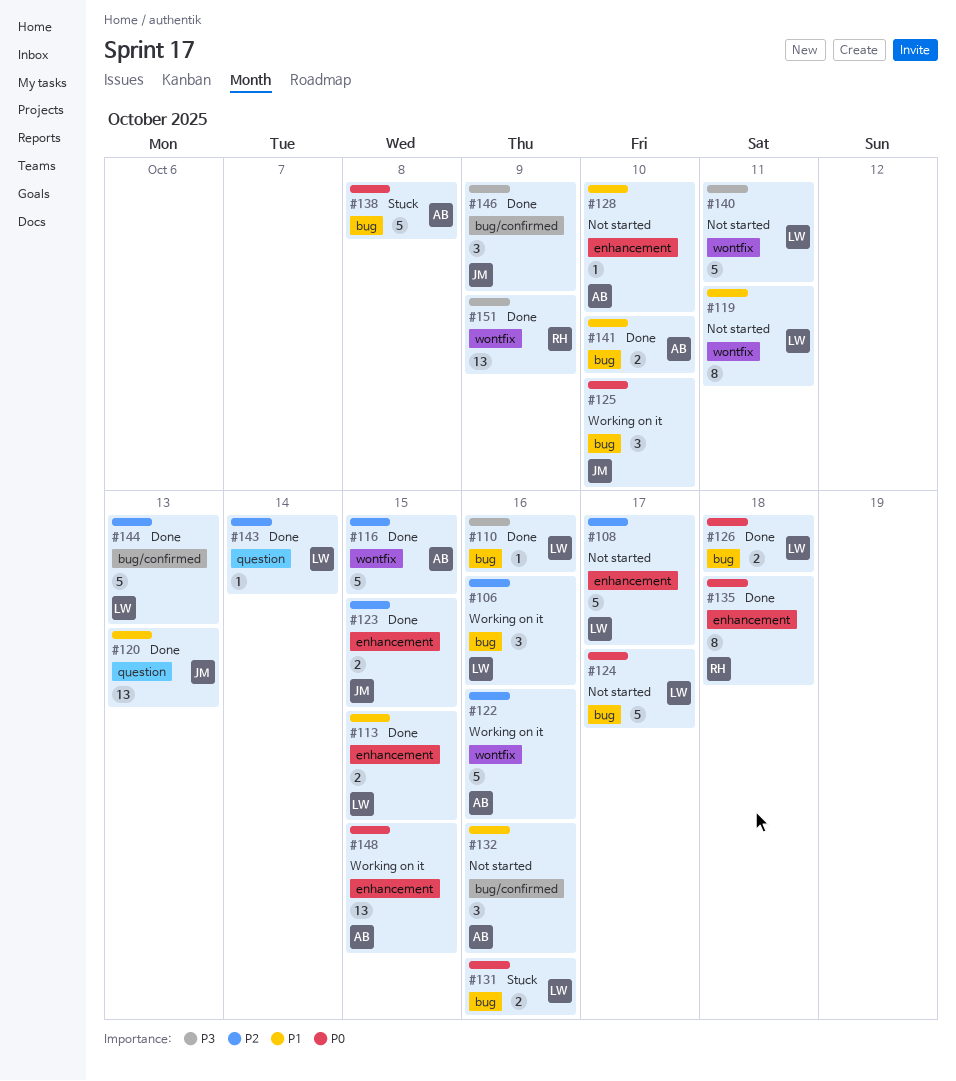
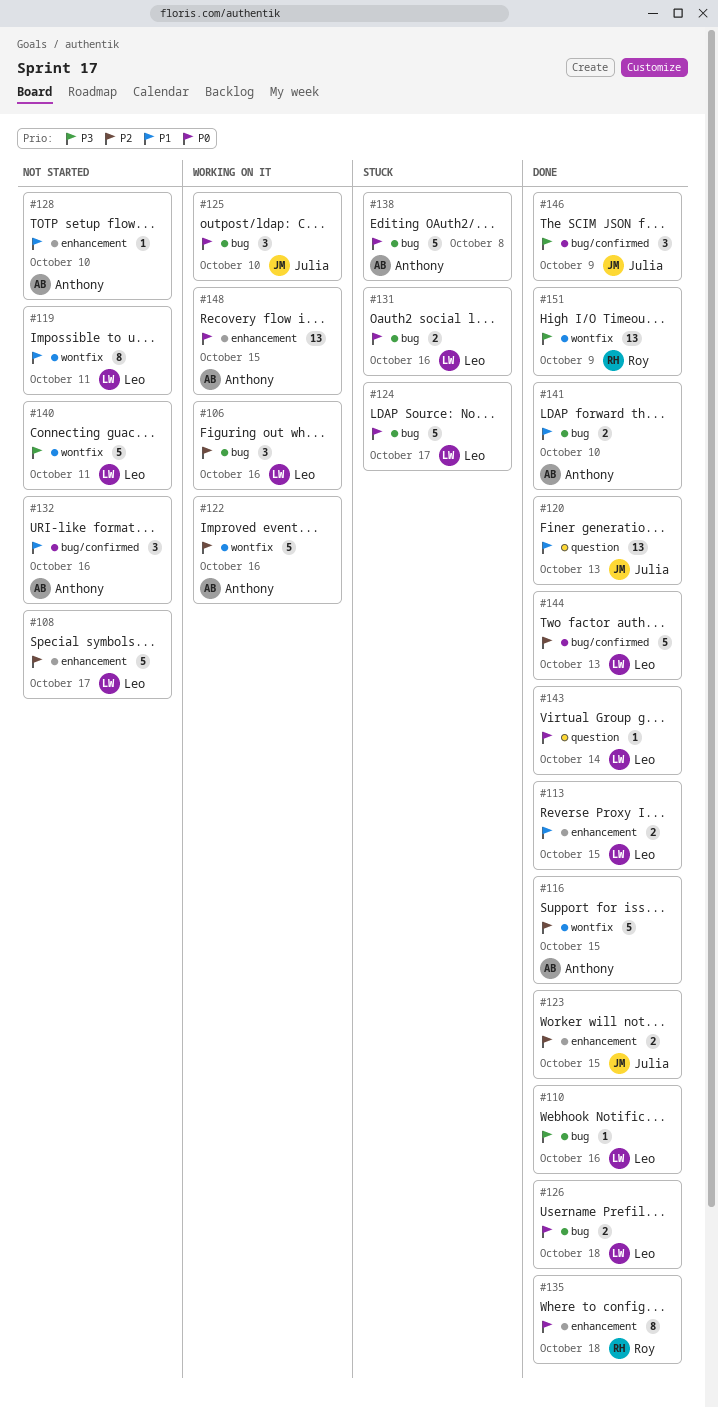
#124, status: Not started -> Stuck
#143, priority: P2 -> P0

